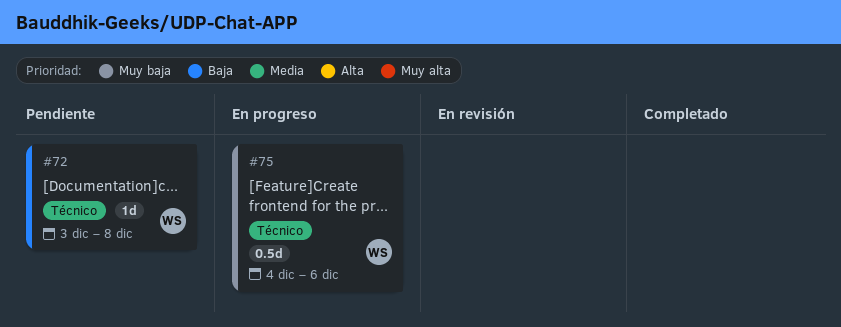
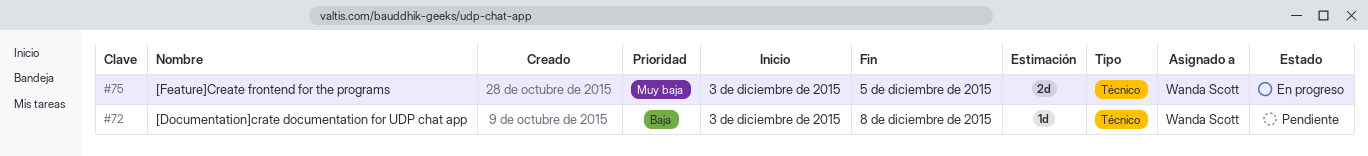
#75, estimate: 0.5d -> 2d
#75, start: Dec 4 -> Dec 3
#75, due: Dec 6 -> Dec 5

